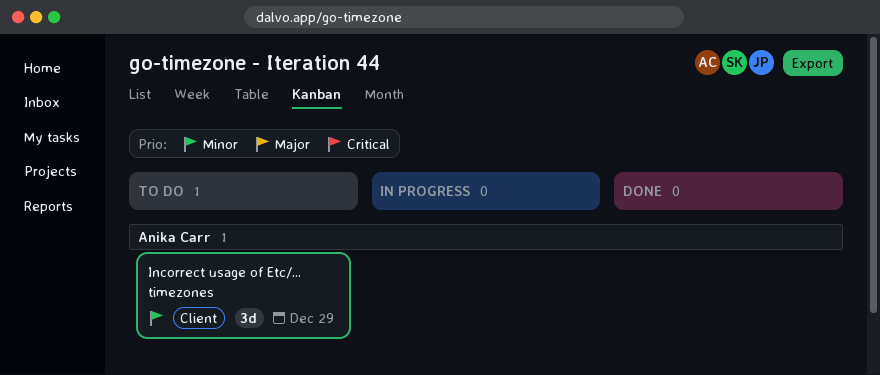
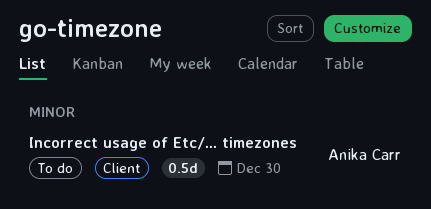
Incorrect usage of Etc/... timezones, estimate: 3d -> 0.5d
Incorrect usage of Etc/... timezones, due: Dec 29 -> Dec 30

